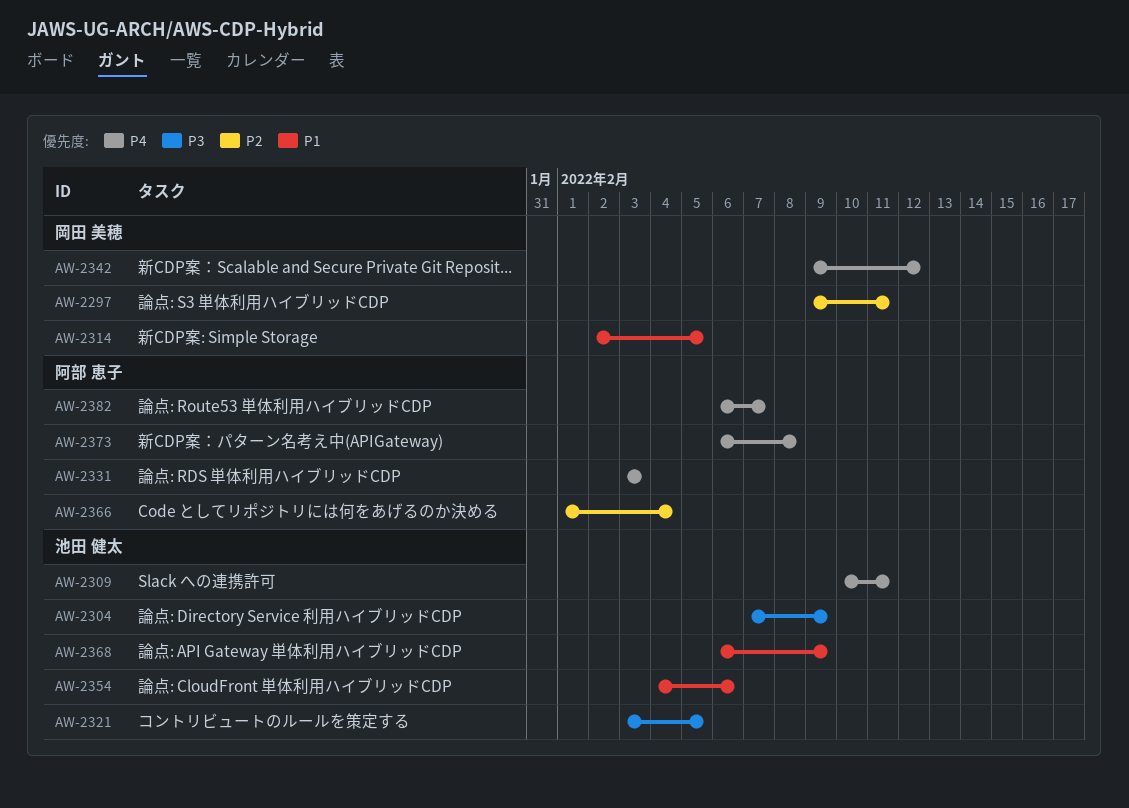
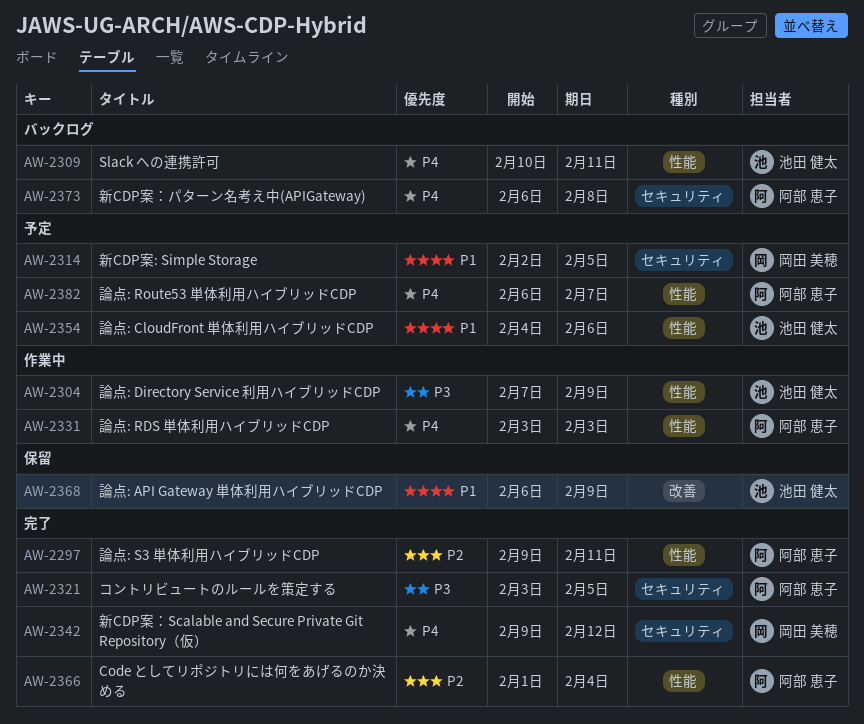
AW-2297, owner: 岡田 美穂 -> 阿部 恵子
AW-2321, owner: 池田 健太 -> 阿部 恵子

